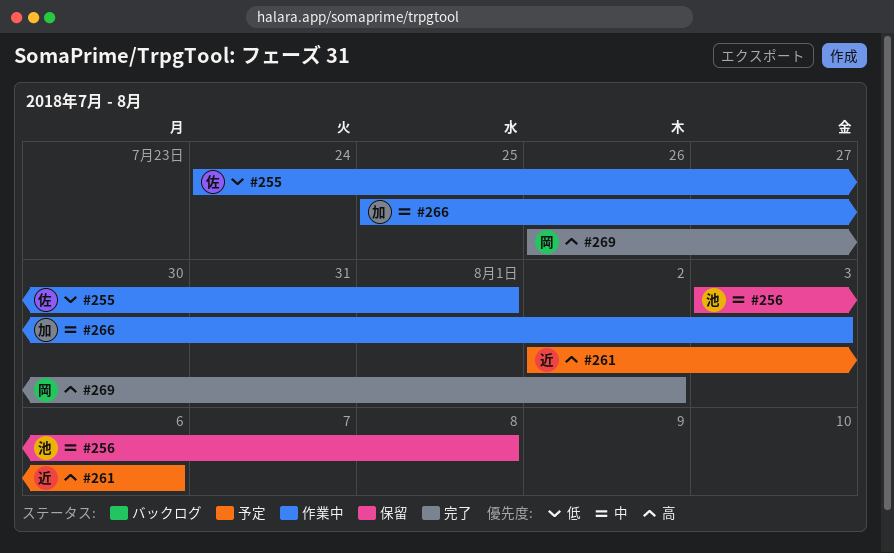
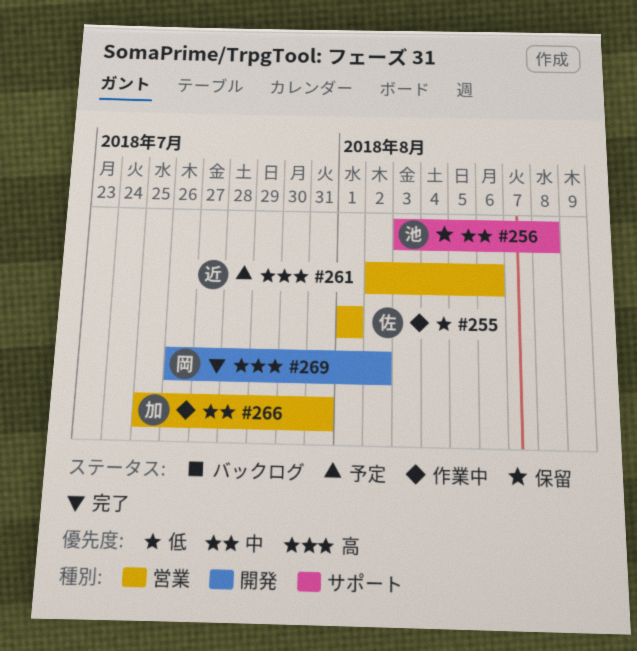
#255, start: Jul 24 -> Aug 1
#266, due: Aug 3 -> Jul 31

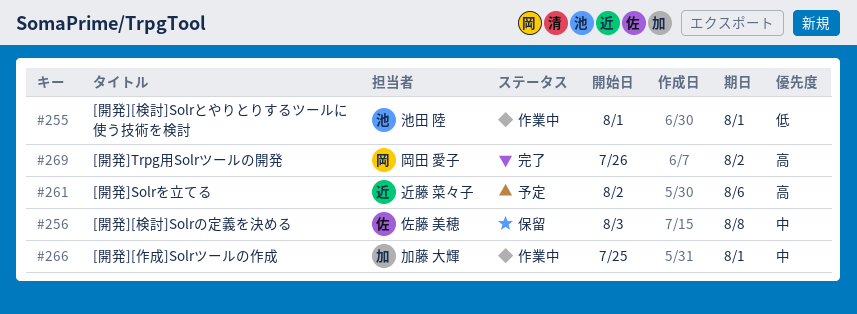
#255, owner: 佐藤 美穂 -> 池田 陸
#256, owner: 池田 陸 -> 佐藤 美穂
#266, due: Jul 31 -> Aug 1

